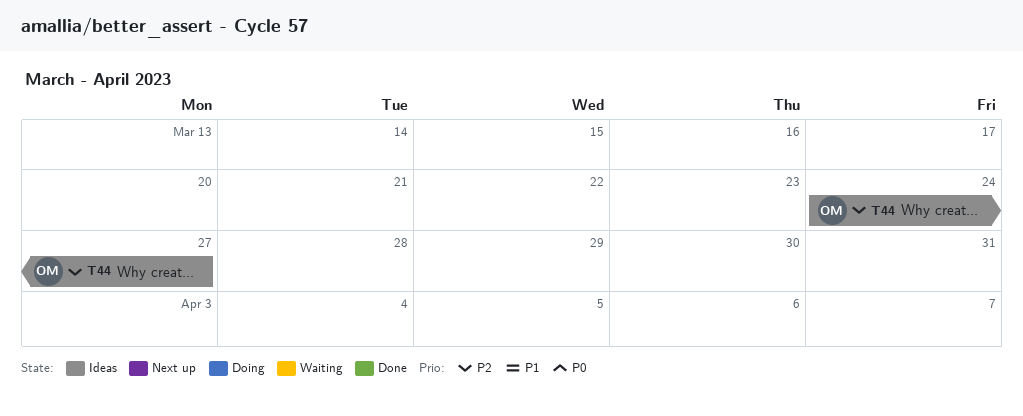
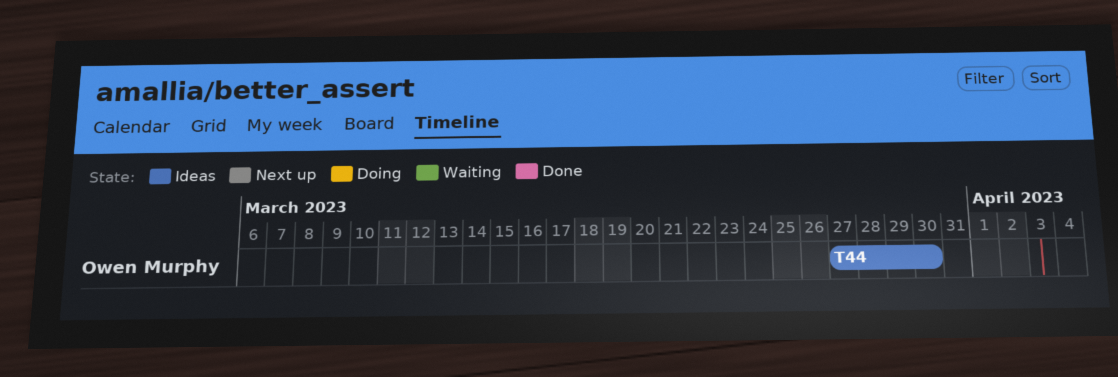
T44, start: Mar 24 -> Mar 27
T44, due: Mar 27 -> Mar 30

